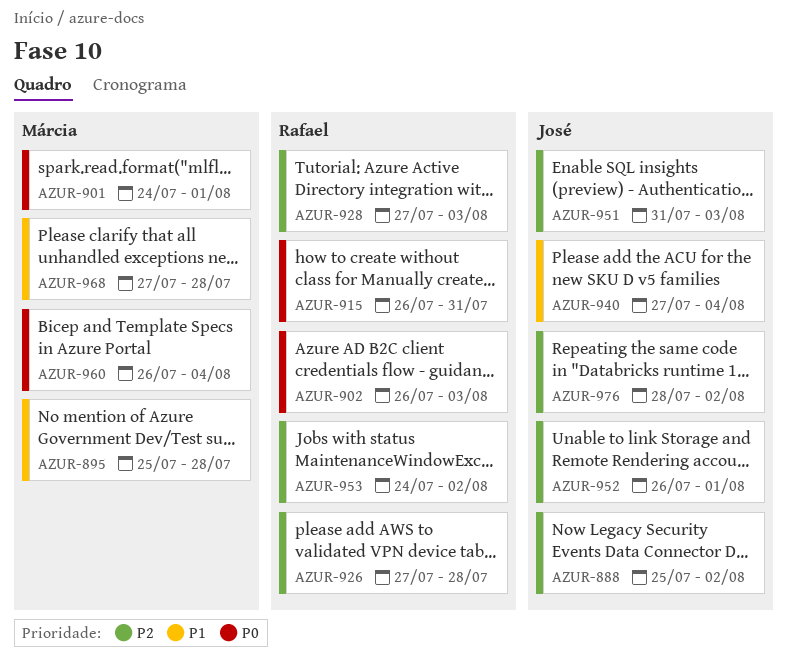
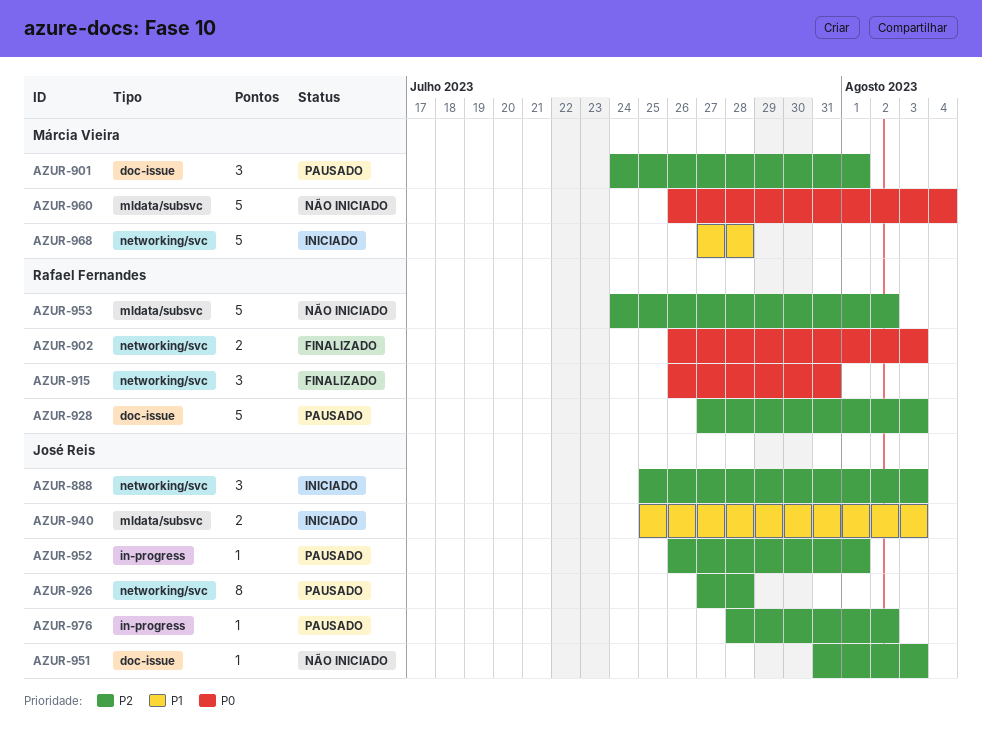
AZUR-888, due: Aug 2 -> Aug 3
AZUR-895: present -> none
AZUR-901, priority: P0 -> P2
AZUR-926, owner: Rafael Fernandes -> José Reis
AZUR-940, start: Jul 27 -> Jul 25
AZUR-940, due: Aug 4 -> Aug 3

